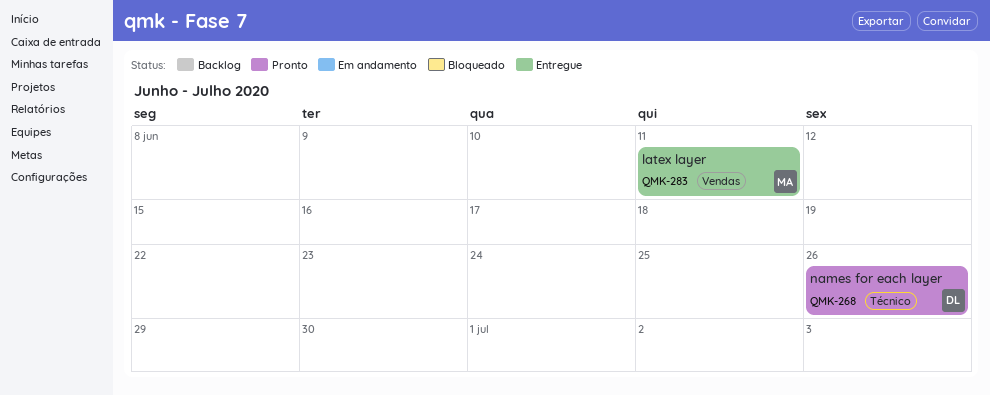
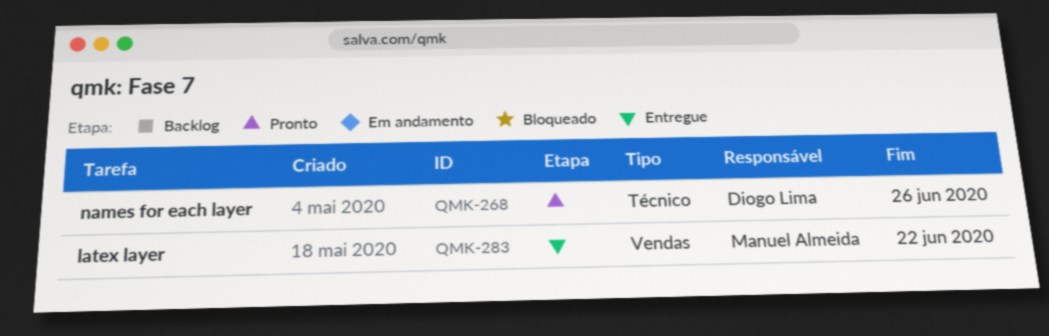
QMK-283, due: Jun 11 -> Jun 22

